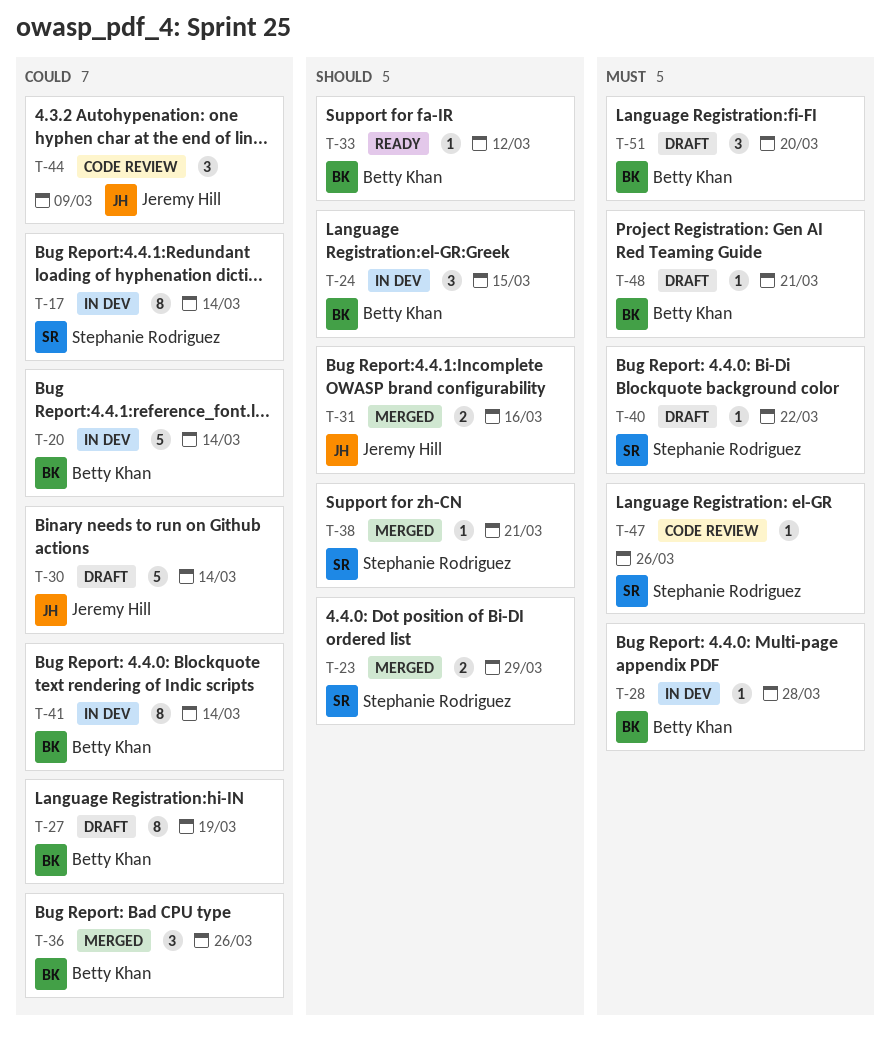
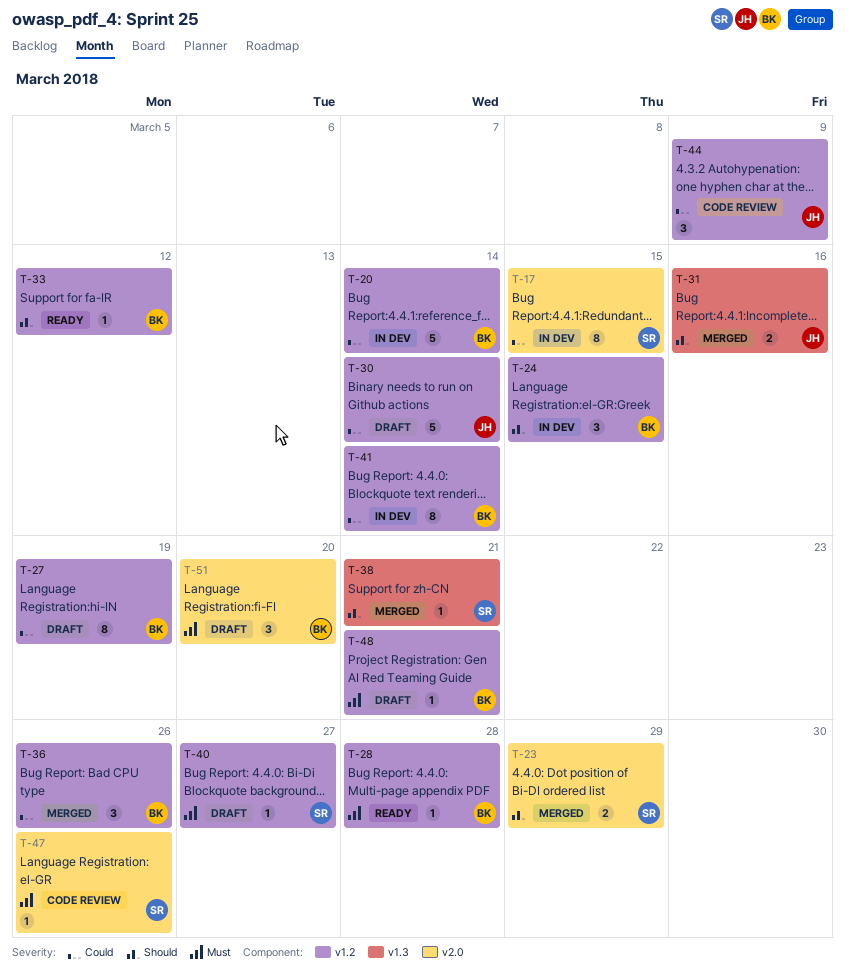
T-17, due: Mar 14 -> Mar 15
T-28, status: In dev -> Ready
T-40, due: Mar 22 -> Mar 27

